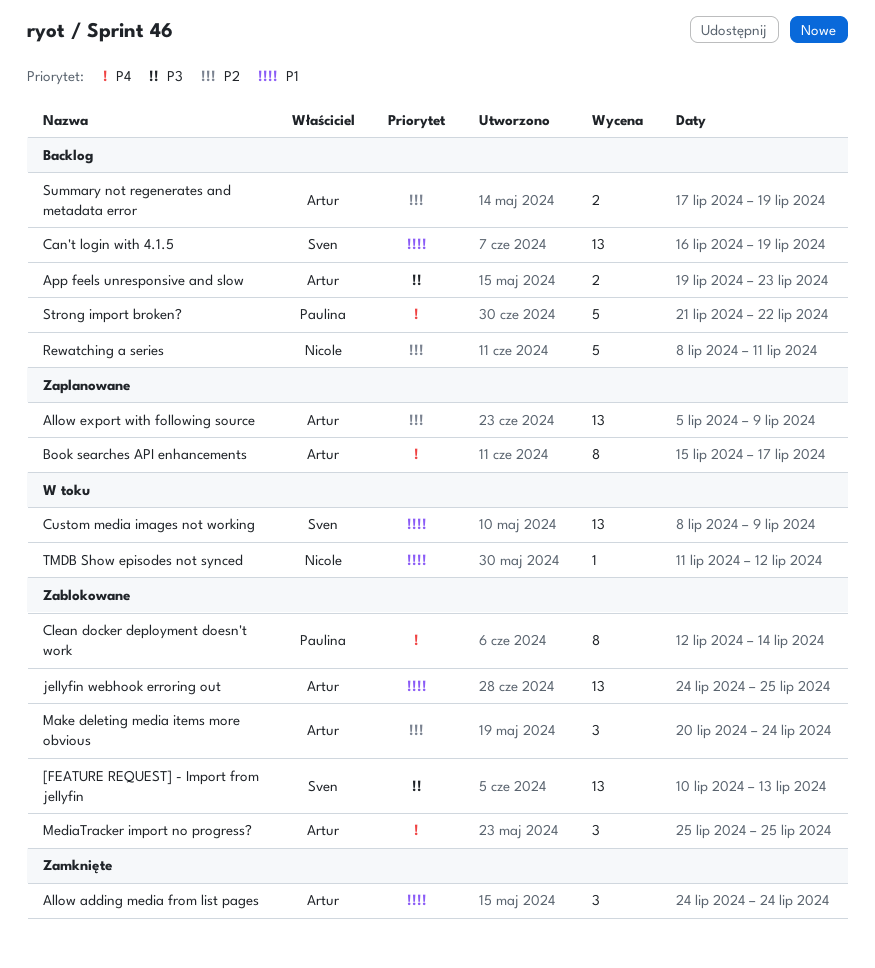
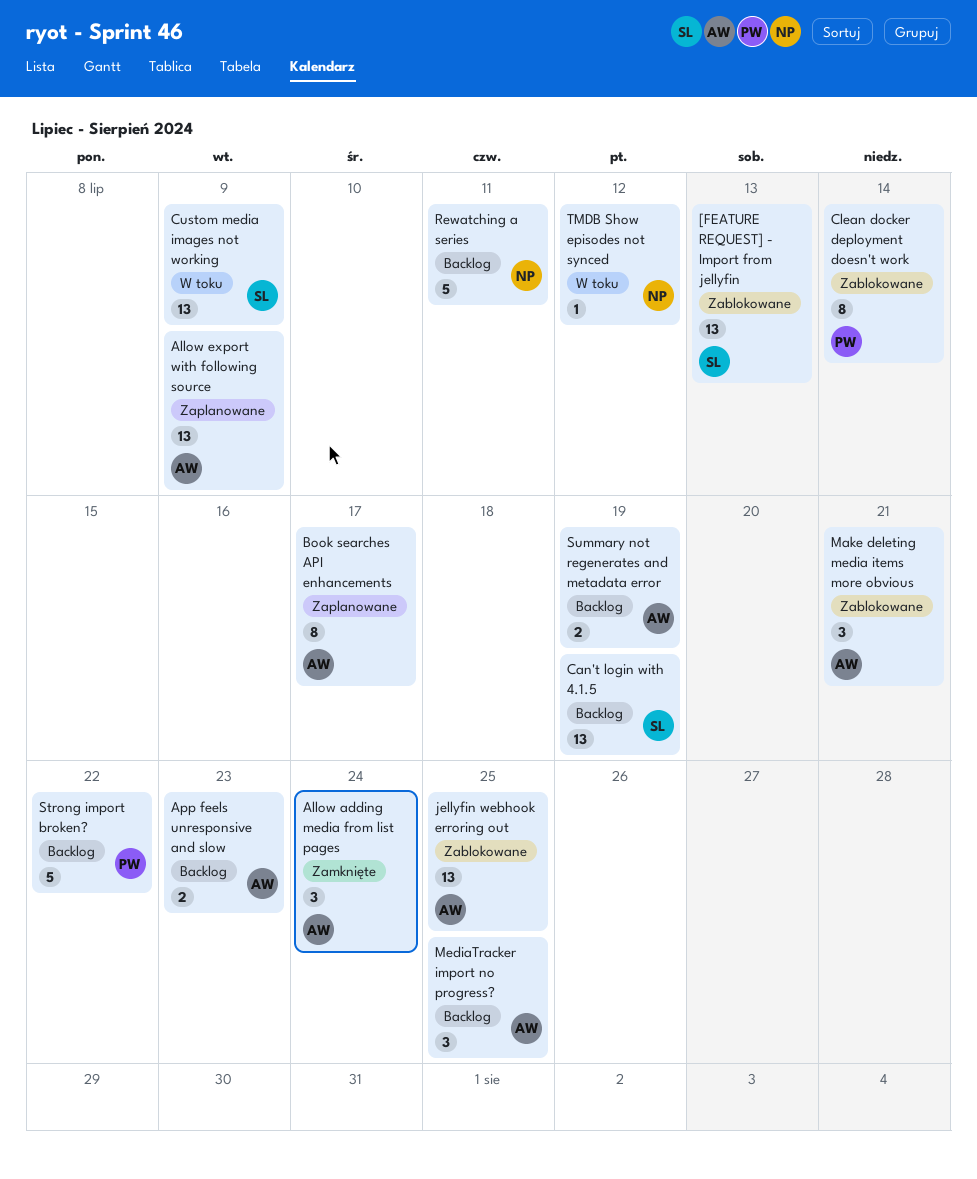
Make deleting media items more obvious, due: Jul 24 -> Jul 21
MediaTracker import no progress?, status: Zablokowane -> Backlog

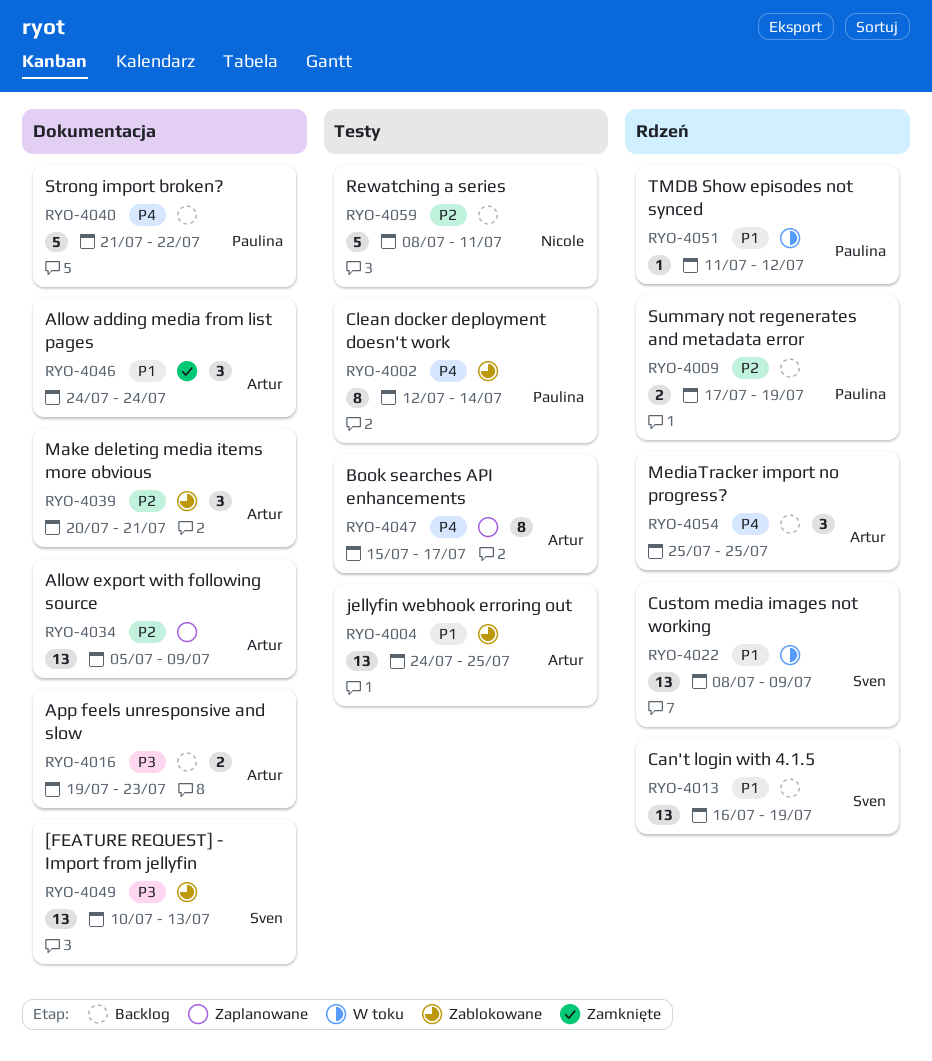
Summary not regenerates and metadata error, owner: Artur -> Paulina
TMDB Show episodes not synced, owner: Nicole -> Paulina

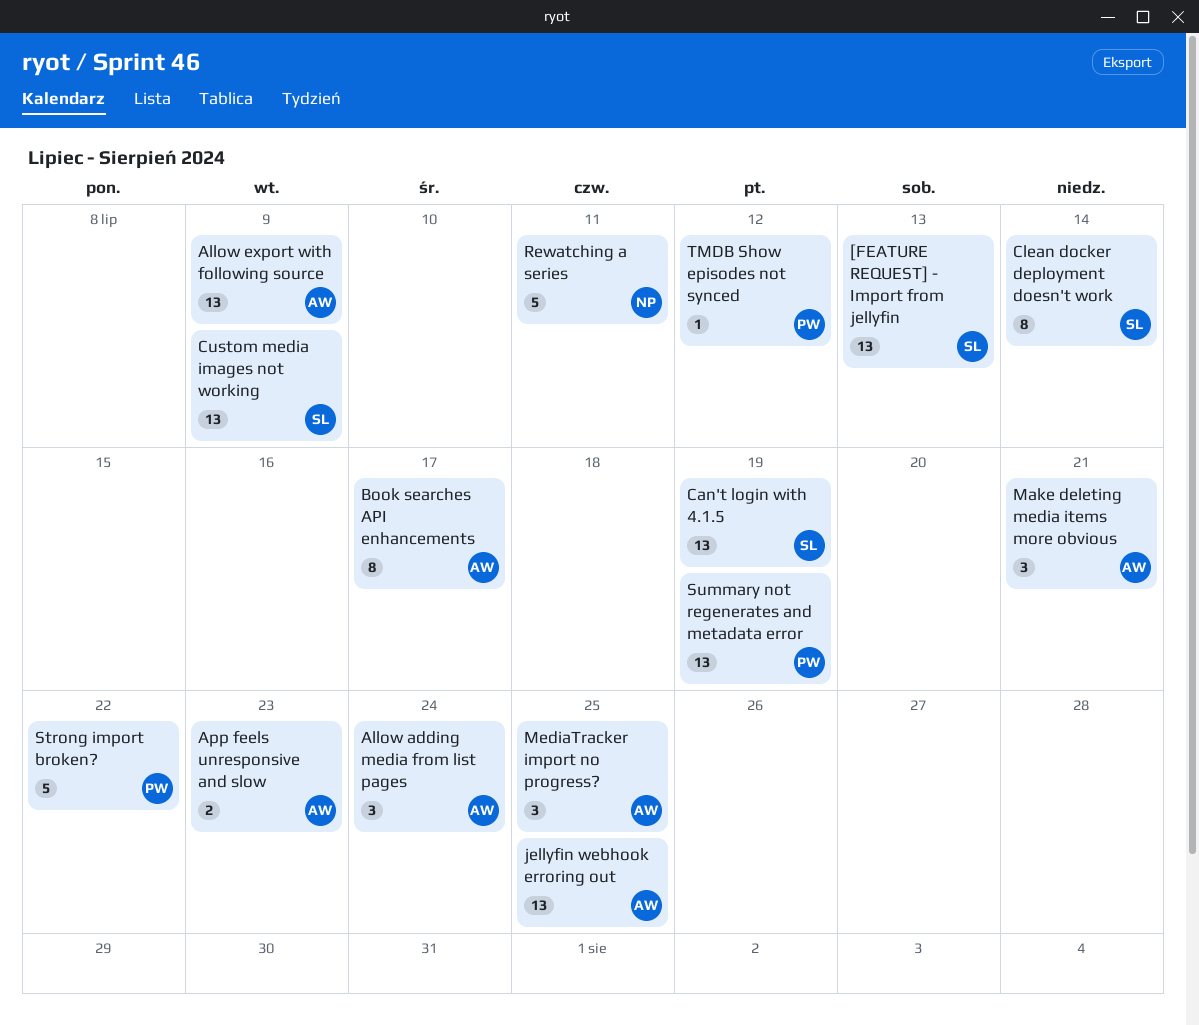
Clean docker deployment doesn't work, owner: Paulina -> Sven
Summary not regenerates and metadata error, estimate: 2 -> 13

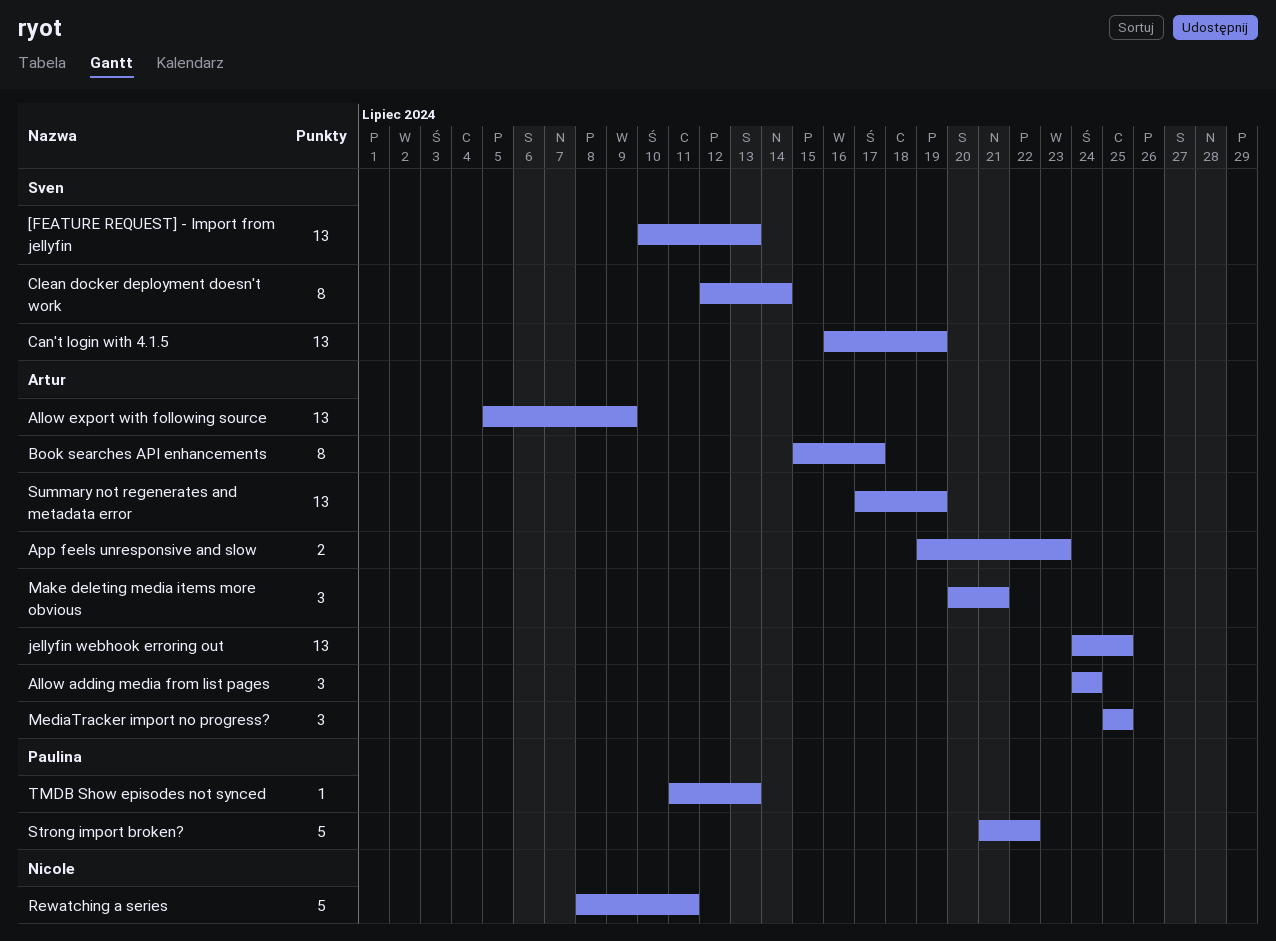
Custom media images not working: present -> none
Summary not regenerates and metadata error, owner: Paulina -> Artur
TMDB Show episodes not synced, due: Jul 12 -> Jul 13

